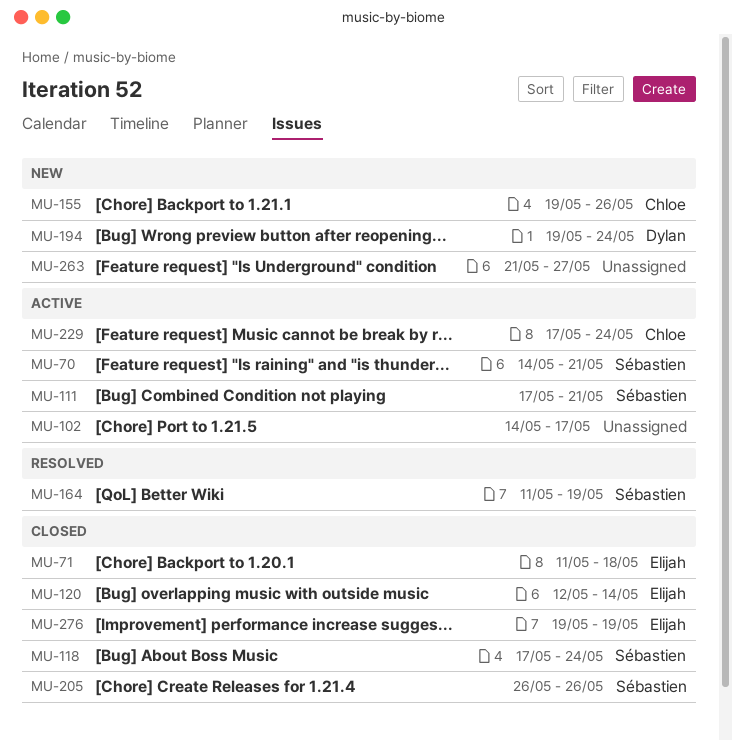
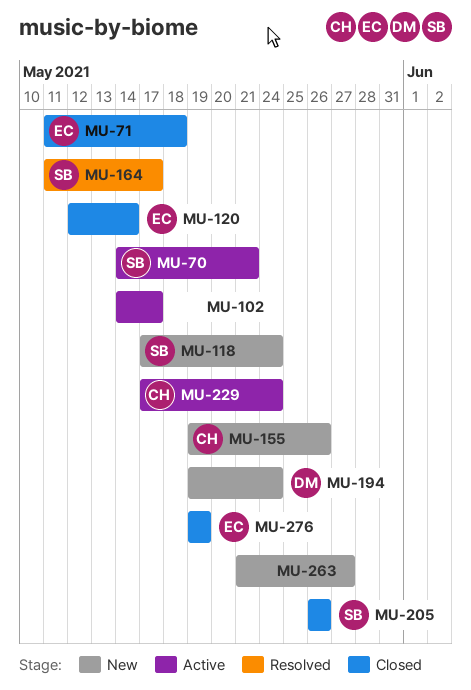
MU-111: present -> none
MU-118, status: Closed -> New
MU-164, due: May 19 -> May 17

